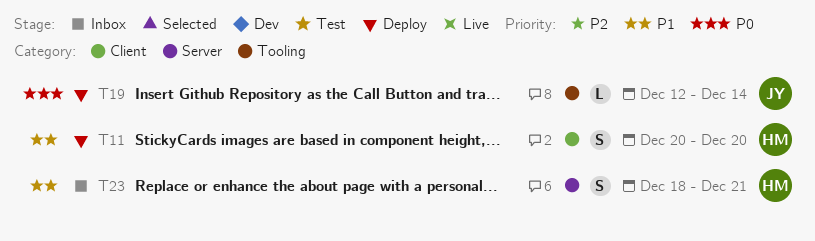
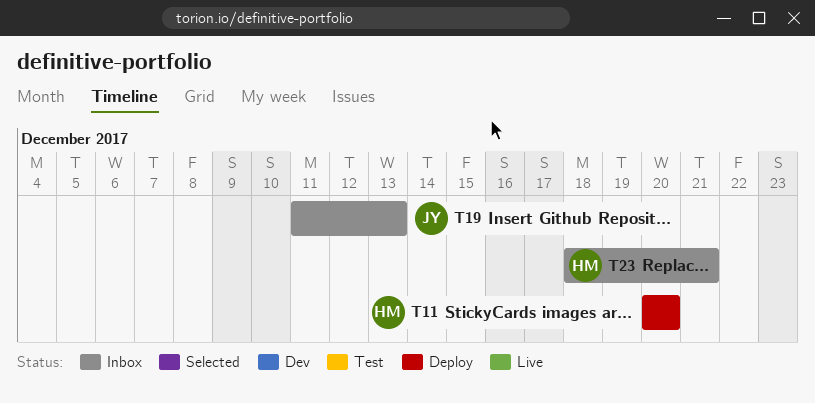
T19, status: Deploy -> Inbox
T19, start: Dec 12 -> Dec 11
T19, due: Dec 14 -> Dec 13

